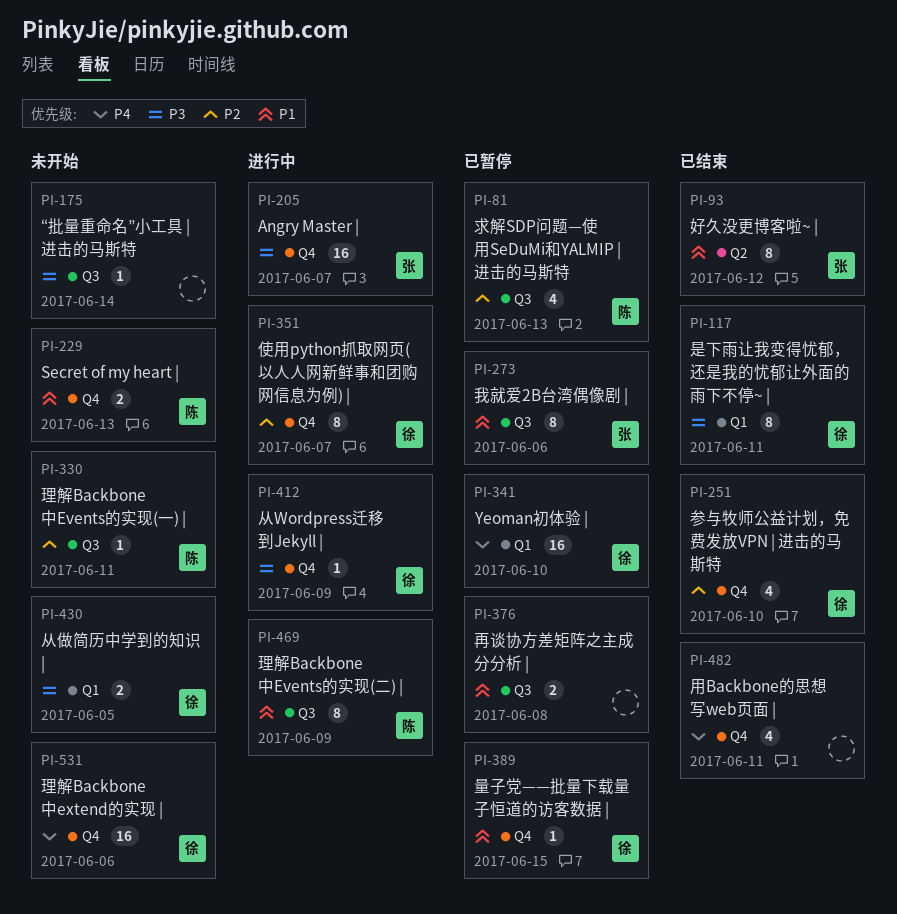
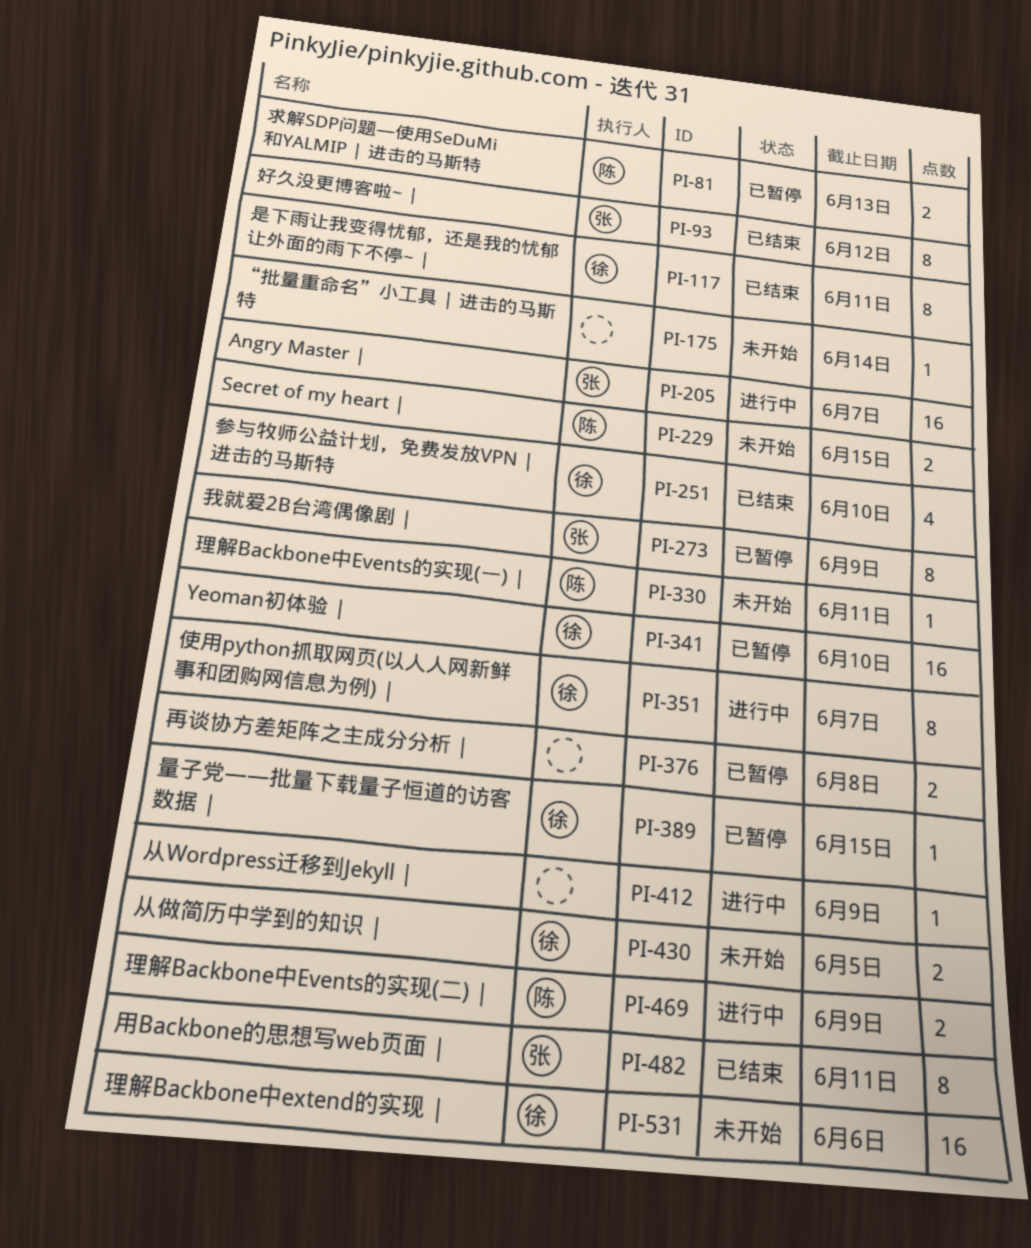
PI-81, estimate: 4 -> 2
PI-229, due: Jun 13 -> Jun 15
PI-273, due: Jun 6 -> Jun 9
PI-412, owner: 徐 -> none
PI-469, estimate: 8 -> 2
PI-482, owner: none -> 张
PI-482, estimate: 4 -> 8

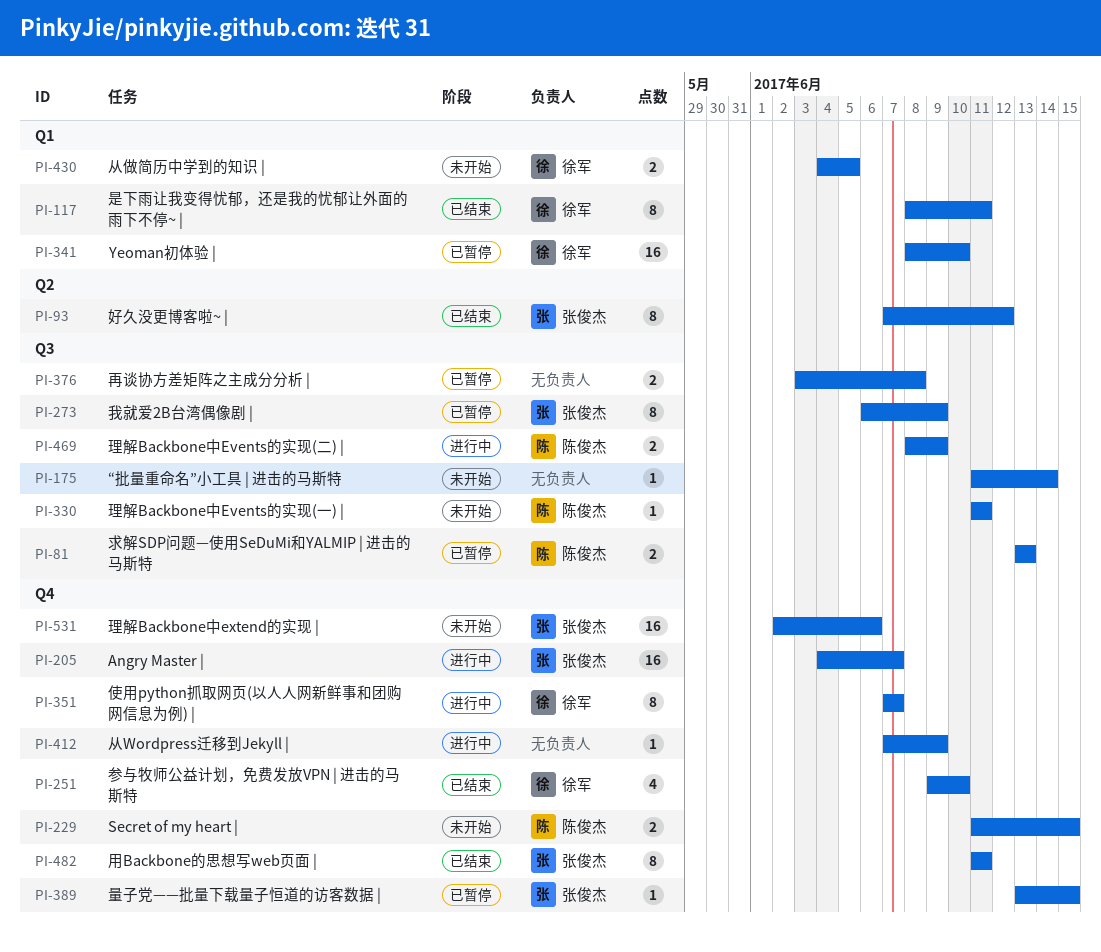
PI-389, owner: 徐军 -> 张俊杰
PI-531, owner: 徐军 -> 张俊杰

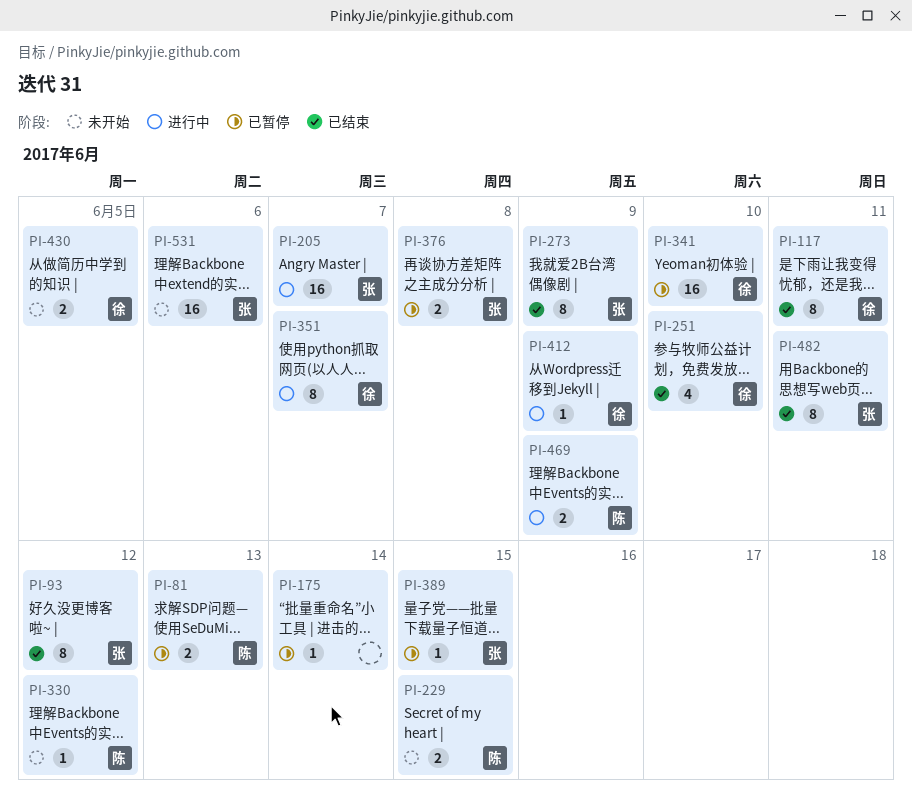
PI-175, status: 未开始 -> 已暂停
PI-273, status: 已暂停 -> 已结束
PI-330, due: Jun 11 -> Jun 12
PI-376, owner: none -> 张俊杰
PI-412, owner: none -> 徐军

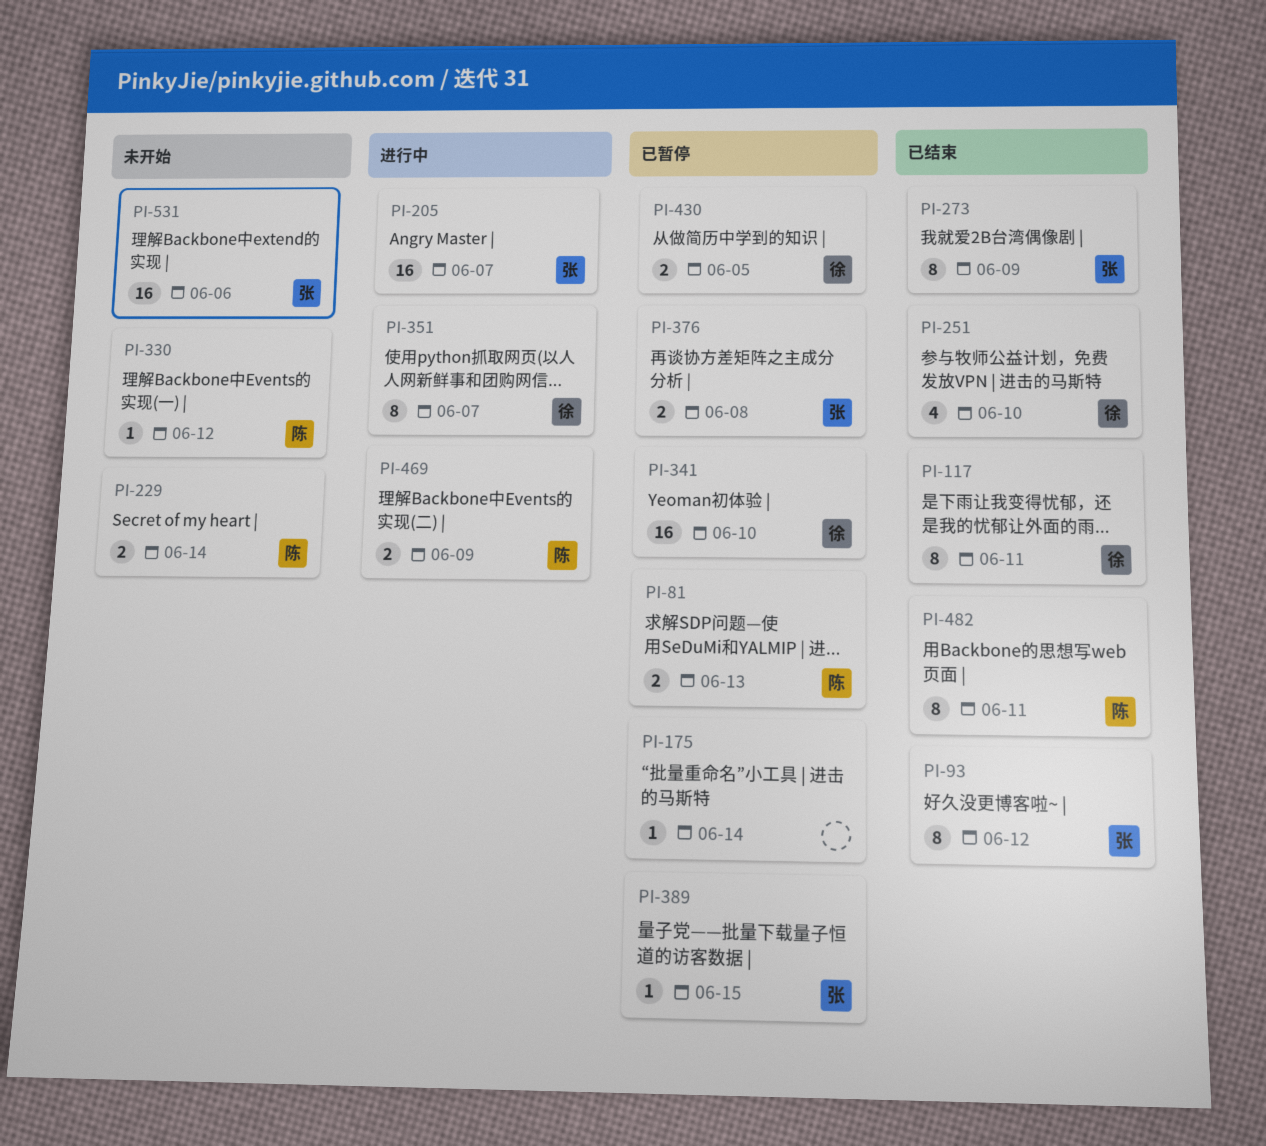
PI-229, due: Jun 15 -> Jun 14
PI-412: present -> none
PI-430, status: 未开始 -> 已暂停
PI-482, owner: 张 -> 陈

